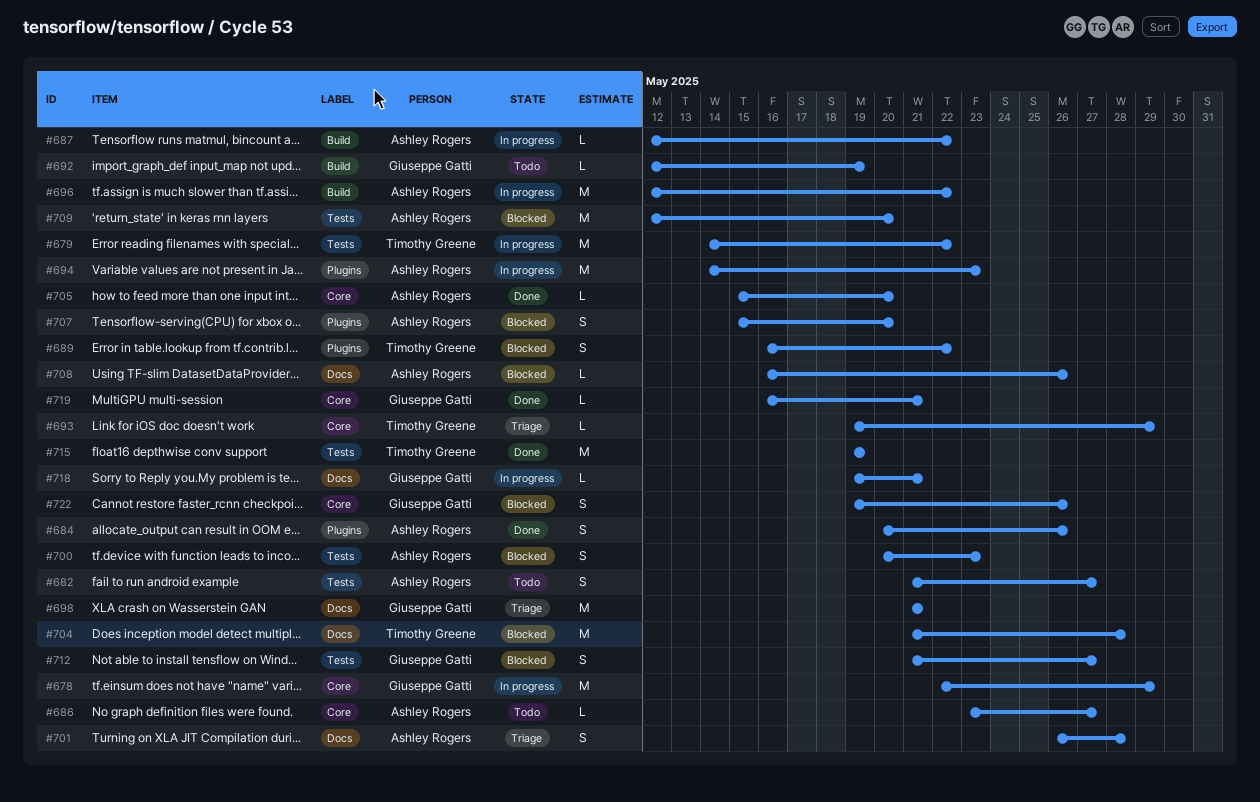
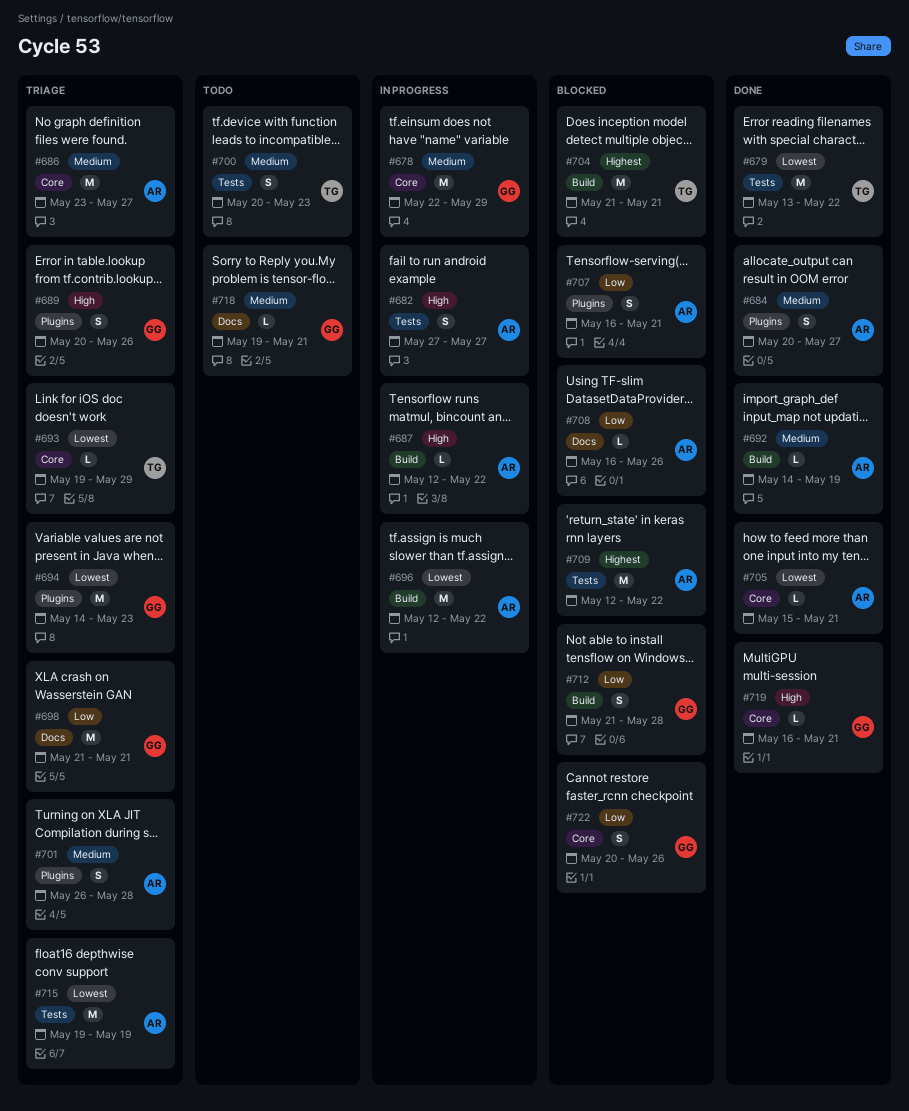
#679, status: In progress -> Done
#679, start: May 14 -> May 13
#682, status: Todo -> In progress
#682, start: May 21 -> May 27
#684, due: May 26 -> May 27
#686, status: Todo -> Triage
#686, estimate: L -> M
#689, status: Blocked -> Triage
#689, owner: Timothy Greene -> Giuseppe Gatti
#689, start: May 16 -> May 20
#689, due: May 22 -> May 26
#692, status: Todo -> Done
#692, owner: Giuseppe Gatti -> Ashley Rogers
#692, start: May 12 -> May 14
#694, status: In progress -> Triage
#694, owner: Ashley Rogers -> Giuseppe Gatti
#700, status: Blocked -> Todo
#700, owner: Ashley Rogers -> Timothy Greene
#701, label: Docs -> Plugins
#704, label: Docs -> Build
#704, due: May 28 -> May 21
#705, due: May 20 -> May 21
#707, start: May 15 -> May 16
#707, due: May 20 -> May 21
#709, due: May 20 -> May 22
#712, label: Tests -> Build
#712, due: May 27 -> May 28
#715, status: Done -> Triage
#715, owner: Timothy Greene -> Ashley Rogers
#718, status: In progress -> Todo
#722, start: May 19 -> May 20

